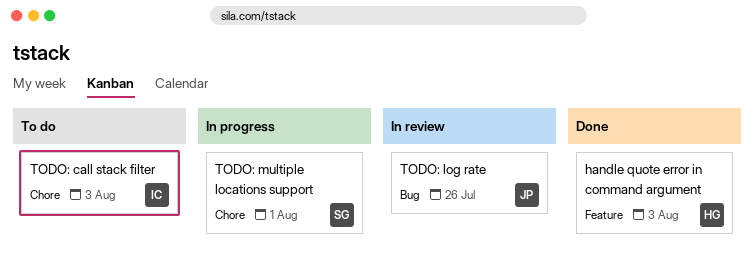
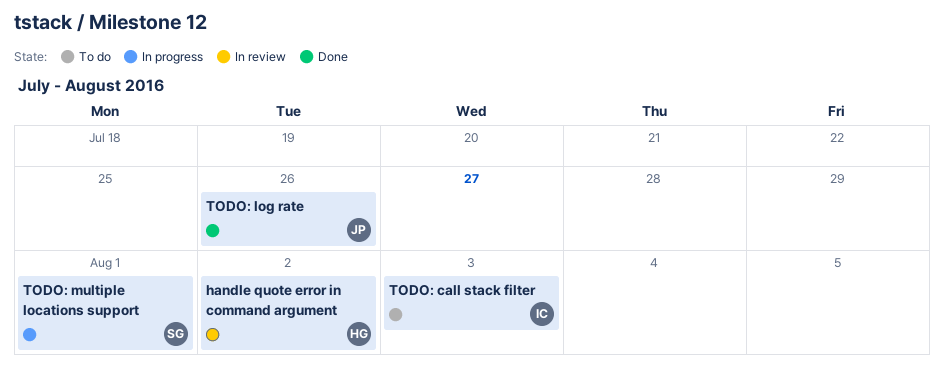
handle quote error in command argument, status: Done -> In review
handle quote error in command argument, due: Aug 3 -> Aug 2
TODO: log rate, status: In review -> Done

